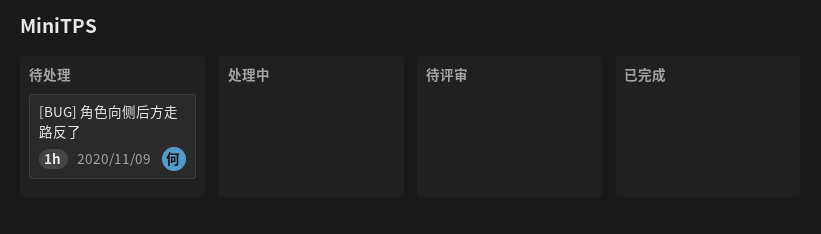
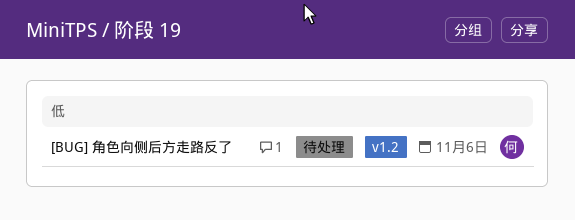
[BUG] 角色向侧后方走路反了, due: Nov 9 -> Nov 6

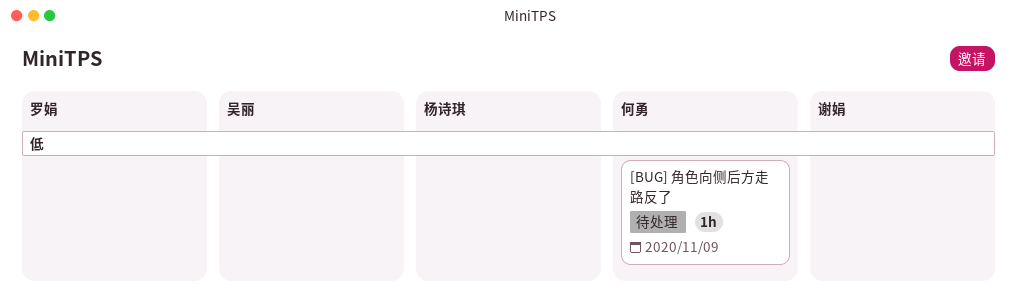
[BUG] 角色向侧后方走路反了, due: Nov 6 -> Nov 9

